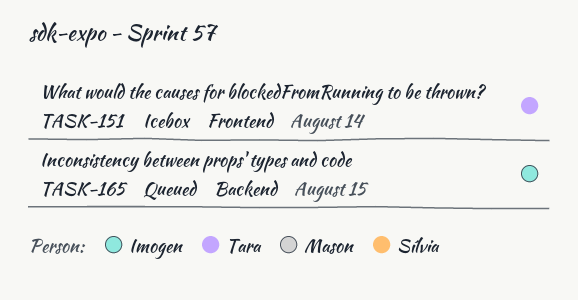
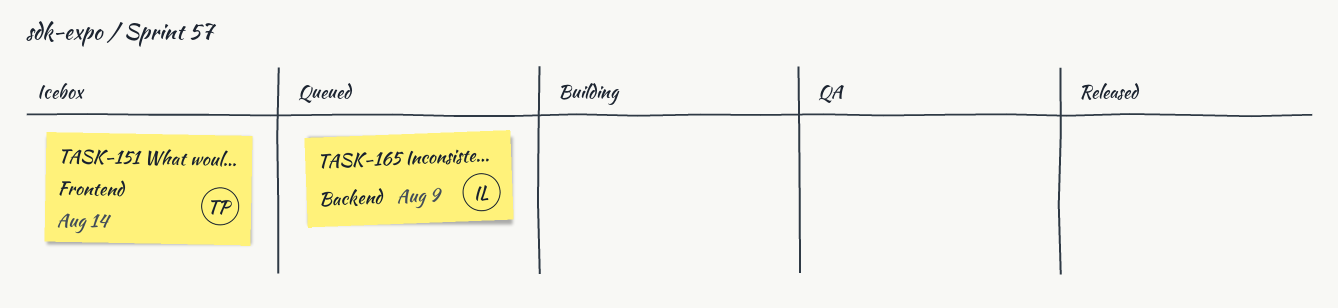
TASK-165, due: Aug 15 -> Aug 9

